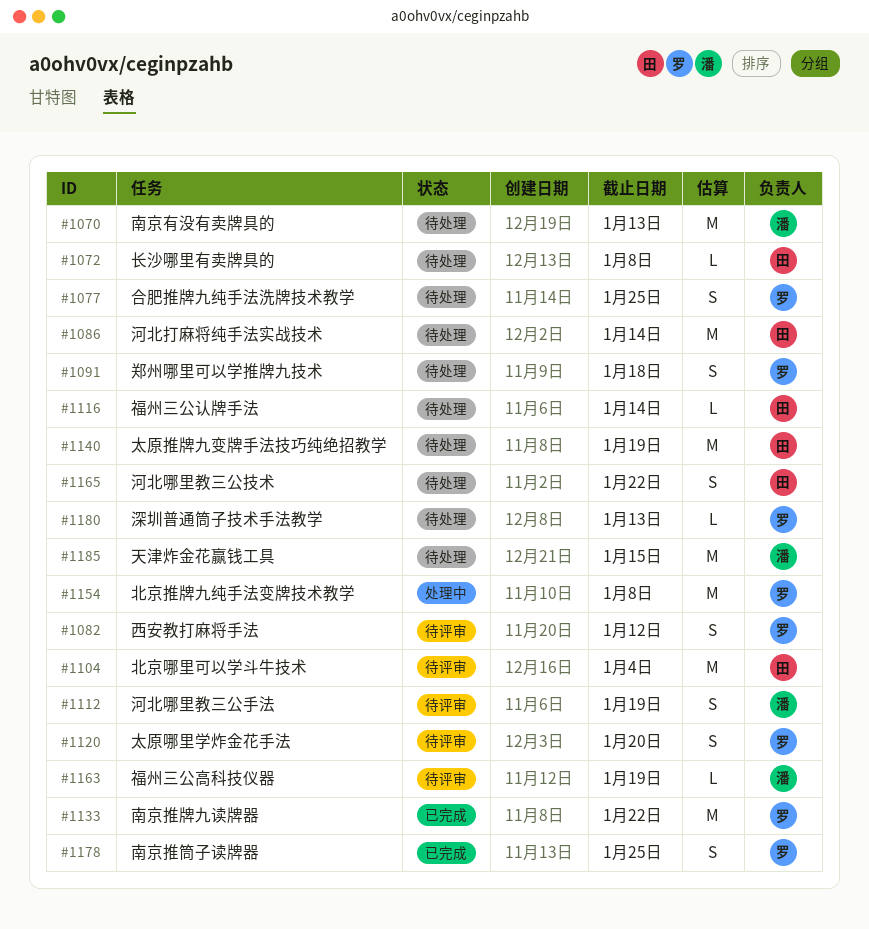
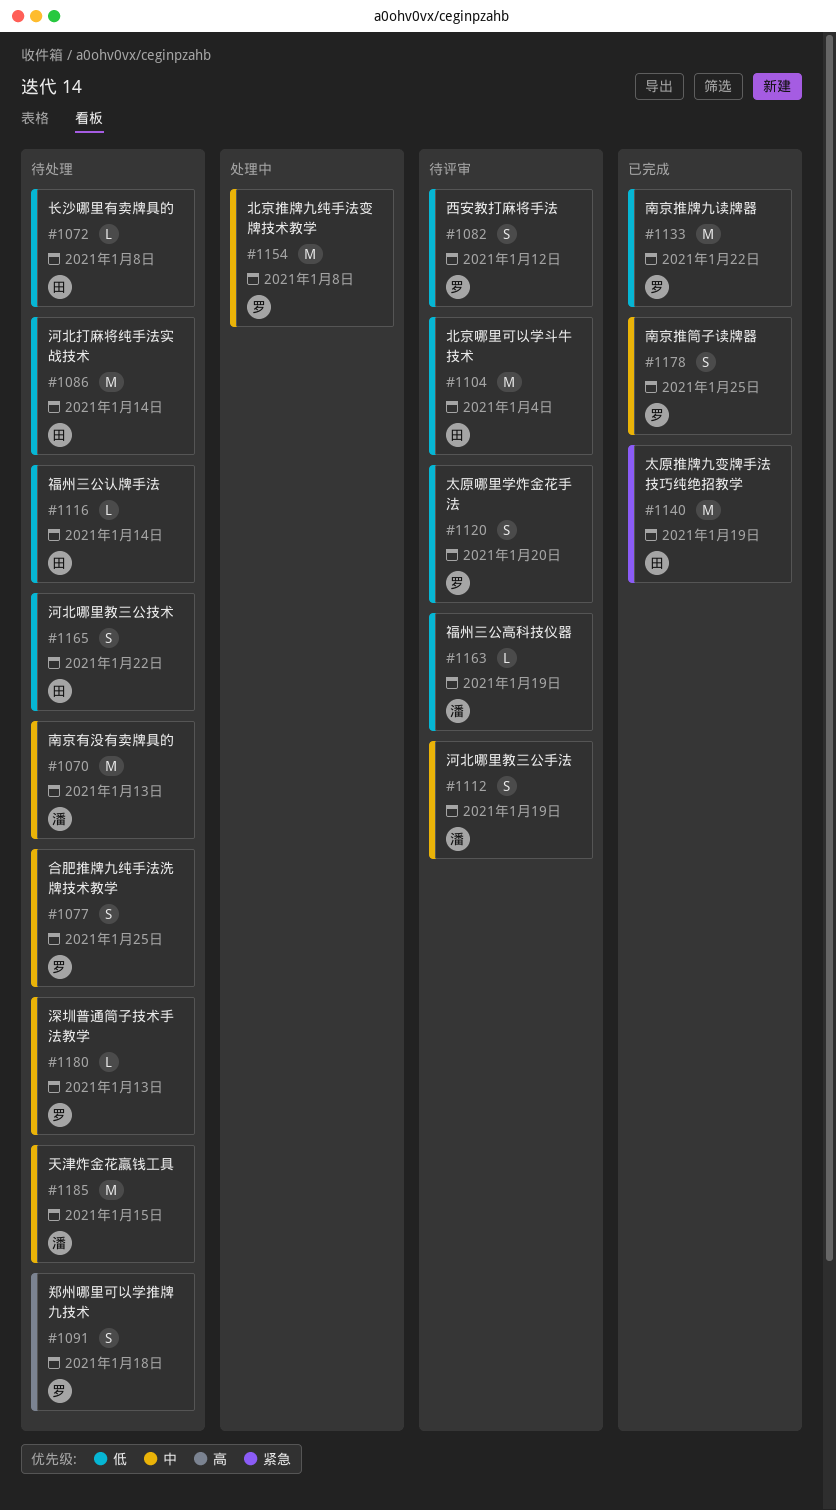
#1140, status: 待处理 -> 已完成

